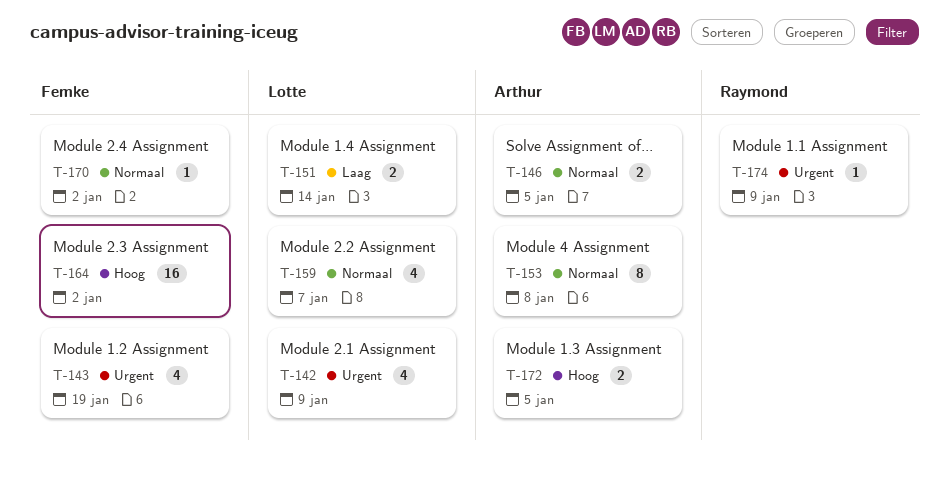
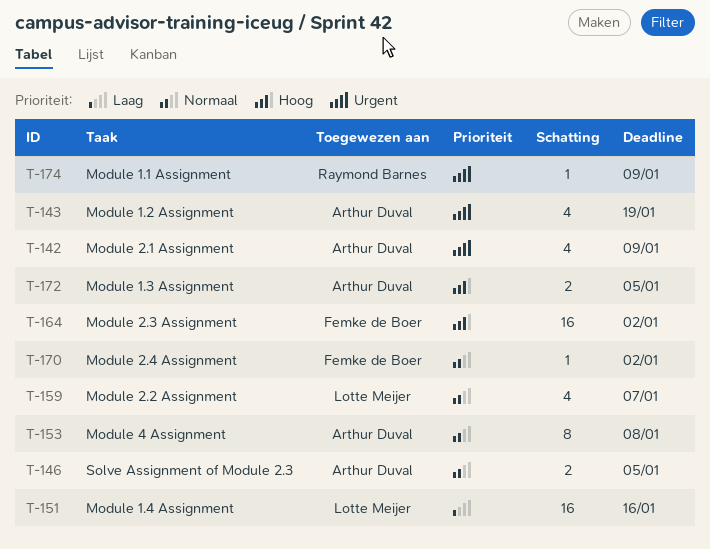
T-142, owner: Lotte Meijer -> Arthur Duval
T-143, owner: Femke de Boer -> Arthur Duval
T-151, estimate: 2 -> 16
T-151, due: Jan 14 -> Jan 16

